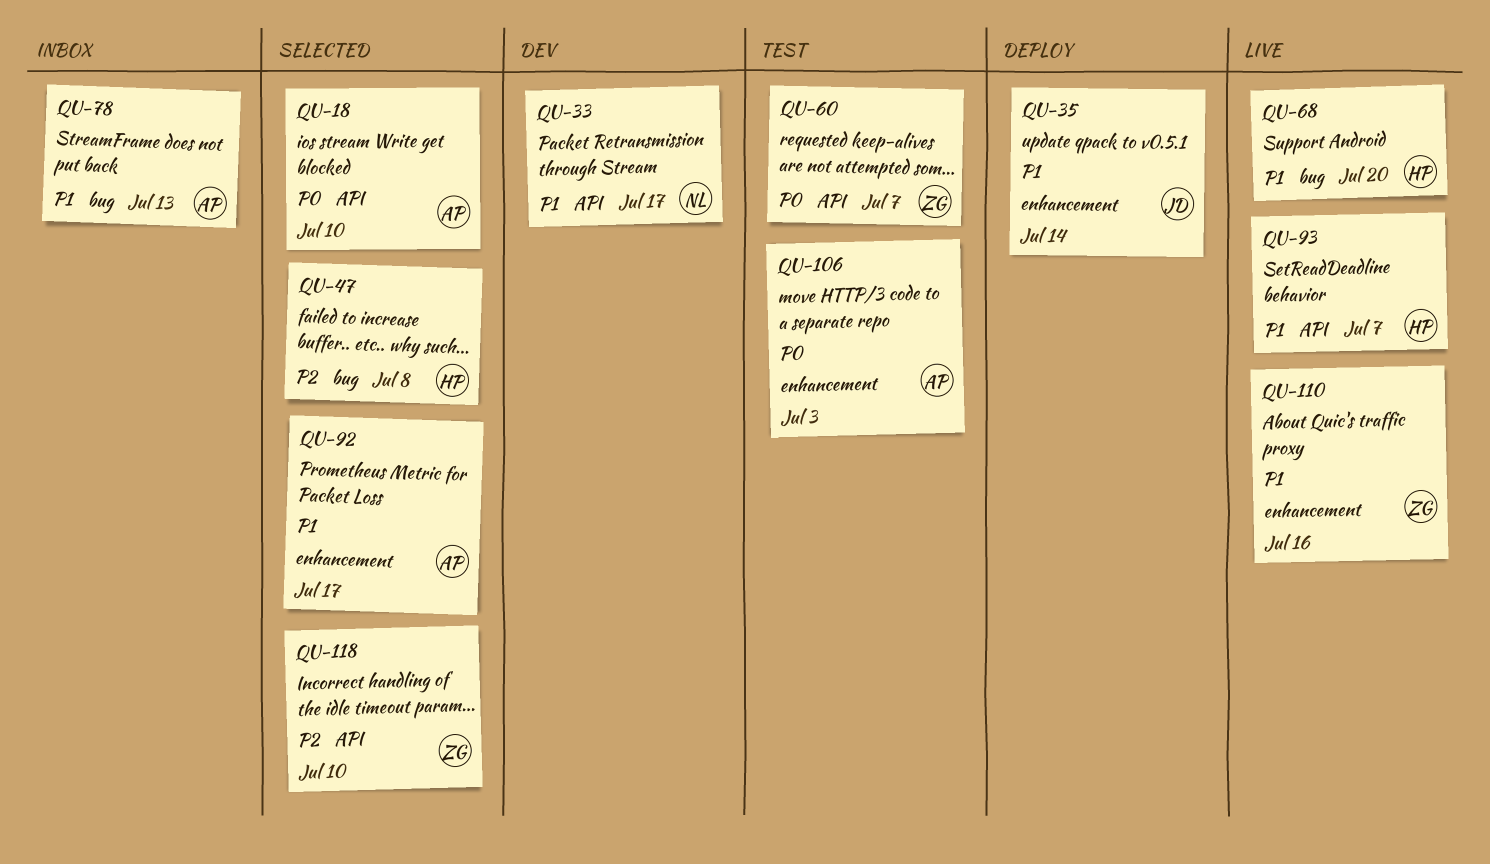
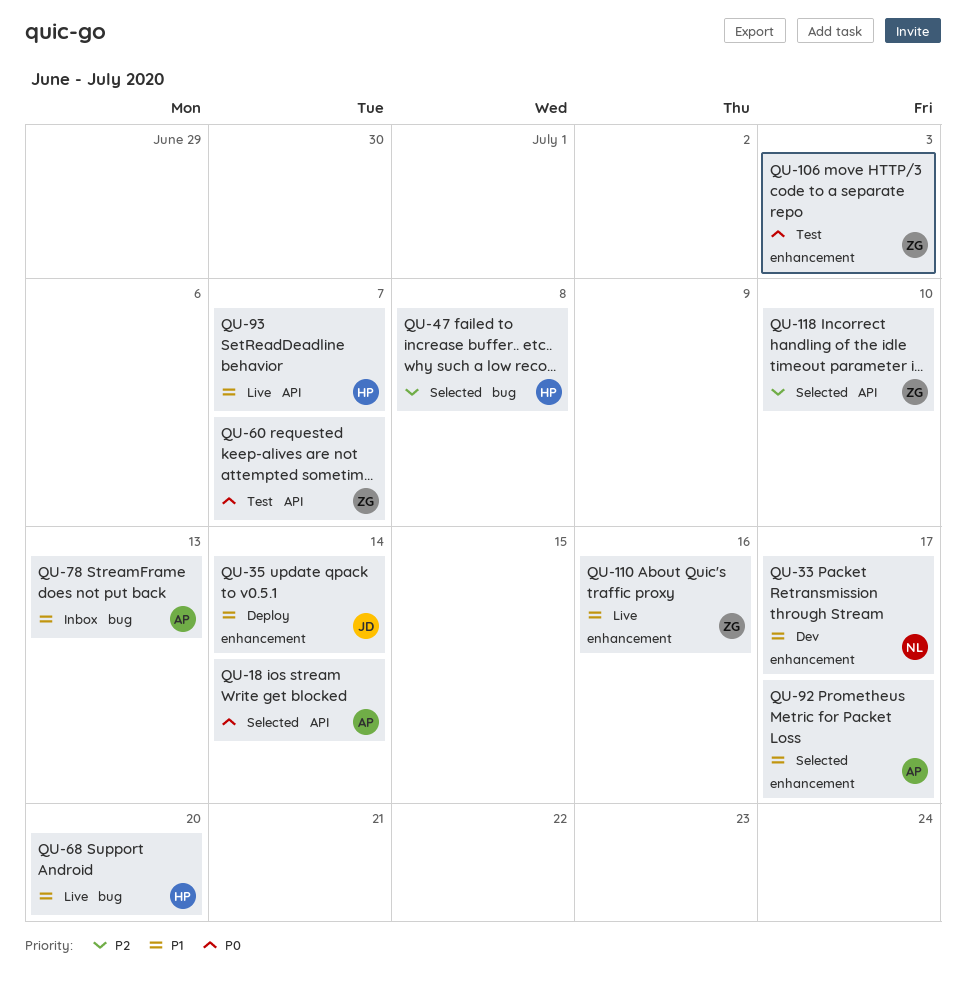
QU-18, due: Jul 10 -> Jul 14
QU-33, label: API -> enhancement
QU-106, owner: AP -> ZG

